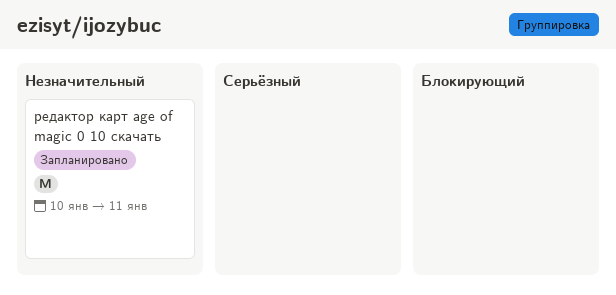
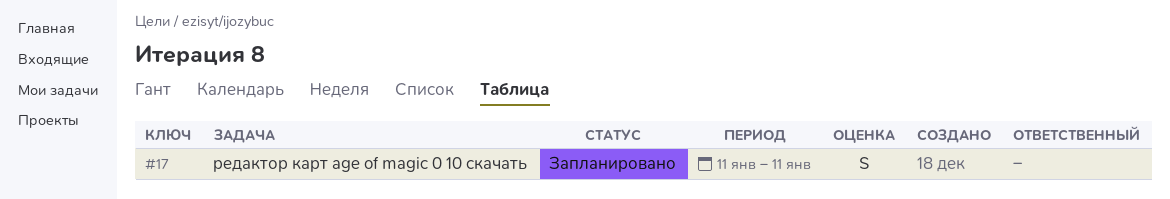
редактор карт age of magic 0 10 скачать, estimate: M -> S
редактор карт age of magic 0 10 скачать, start: Jan 10 -> Jan 11

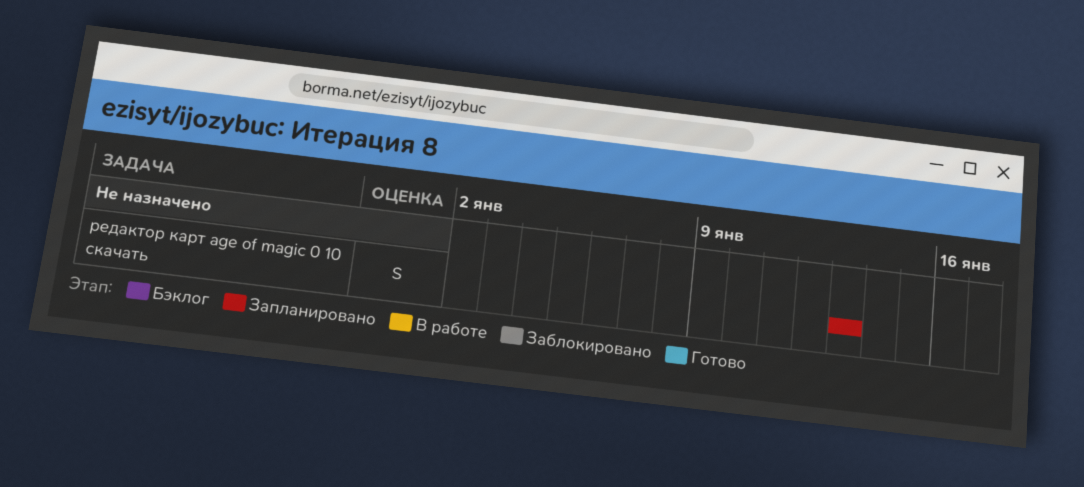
редактор карт age of magic 0 10 скачать, start: Jan 11 -> Jan 13
редактор карт age of magic 0 10 скачать, due: Jan 11 -> Jan 13

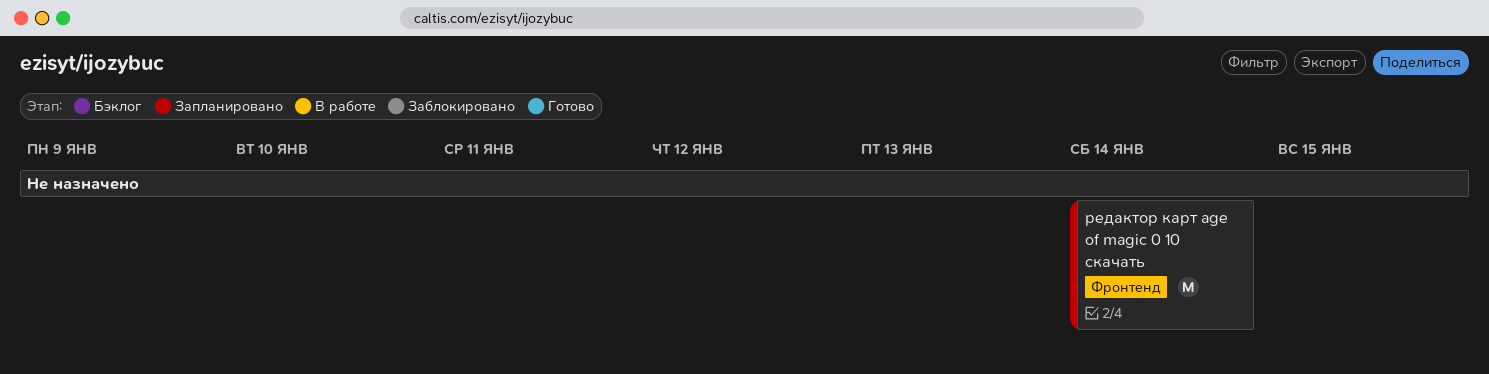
редактор карт age of magic 0 10 скачать, estimate: S -> M
редактор карт age of magic 0 10 скачать, due: Jan 13 -> Jan 14

